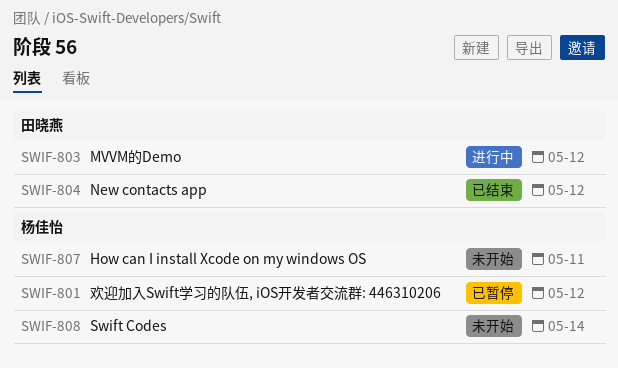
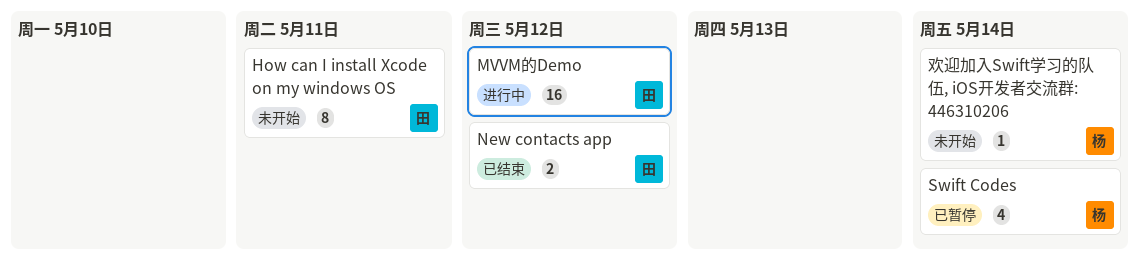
How can I install Xcode on my windows OS, owner: 杨佳怡 -> 田晓燕
Swift Codes, status: 未开始 -> 已暂停
欢迎加入Swift学习的队伍, iOS开发者交流群: 446310206, status: 已暂停 -> 未开始
欢迎加入Swift学习的队伍, iOS开发者交流群: 446310206, due: May 12 -> May 14

